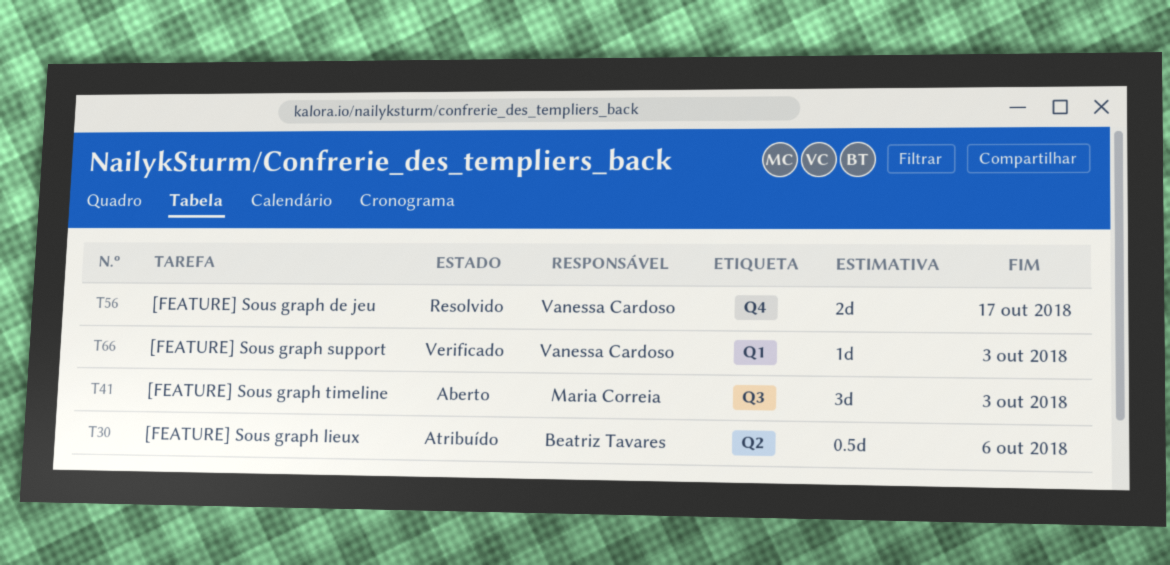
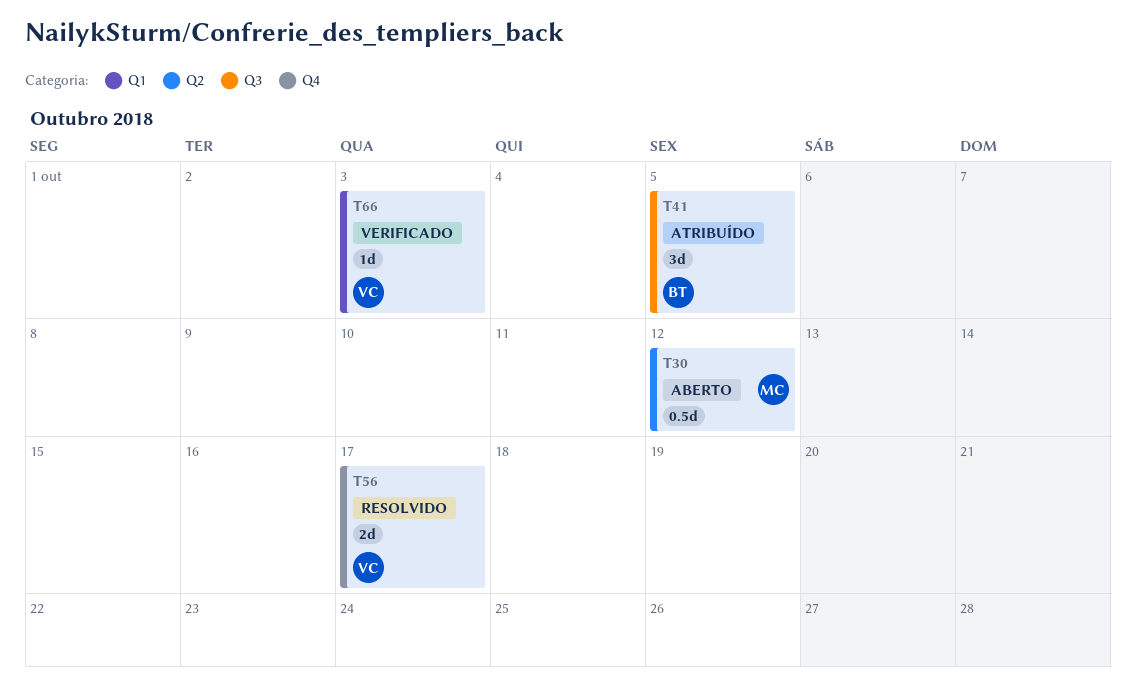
T30, status: Atribuído -> Aberto
T30, owner: Beatriz Tavares -> Maria Correia
T30, due: Oct 6 -> Oct 12
T41, status: Aberto -> Atribuído
T41, owner: Maria Correia -> Beatriz Tavares
T41, due: Oct 3 -> Oct 5

